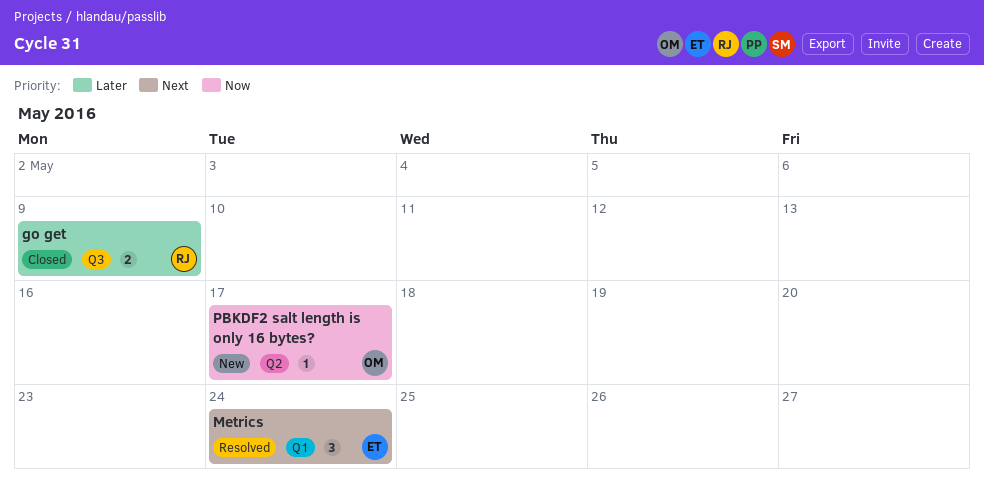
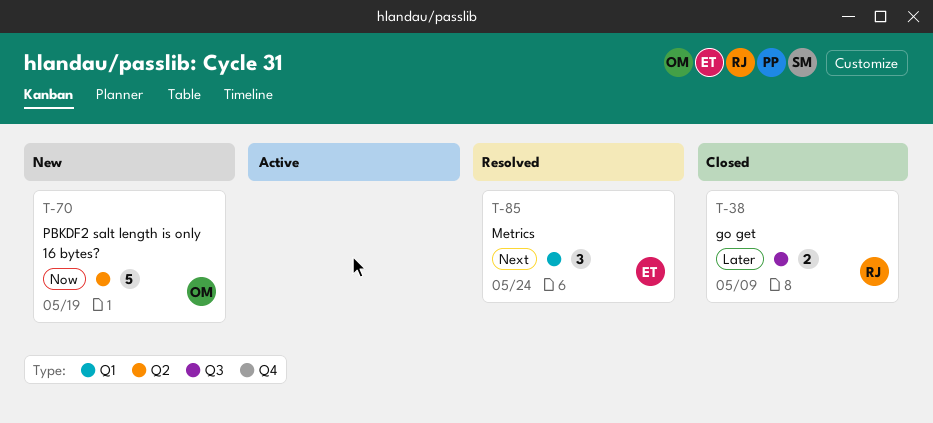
PBKDF2 salt length is only 16 bytes?, estimate: 1 -> 5
PBKDF2 salt length is only 16 bytes?, due: May 17 -> May 19

